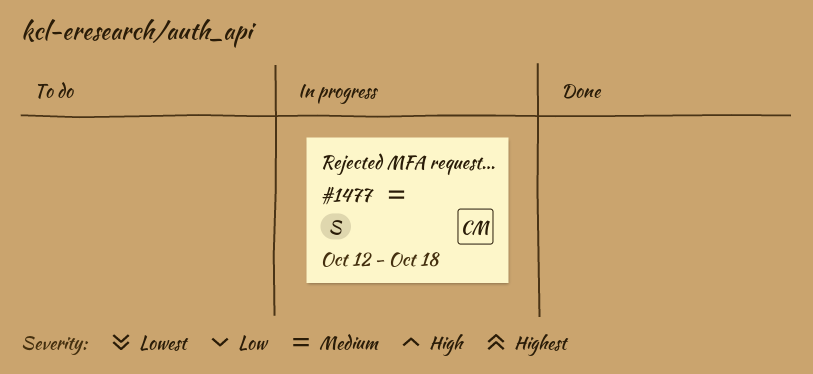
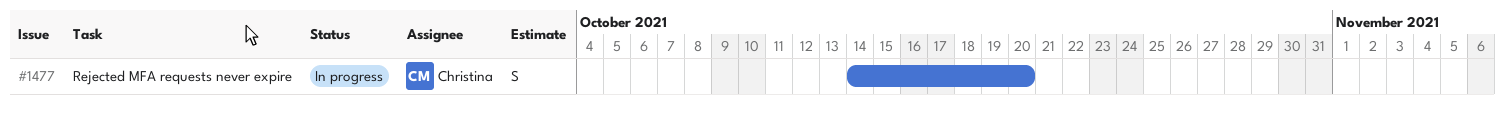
#1477, start: Oct 12 -> Oct 14
#1477, due: Oct 18 -> Oct 20

